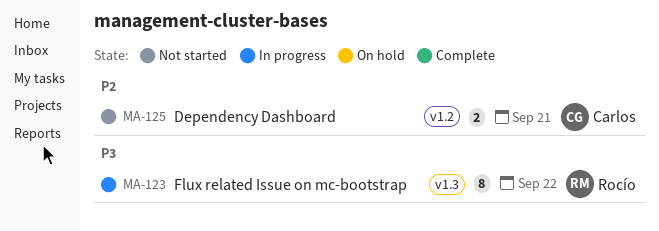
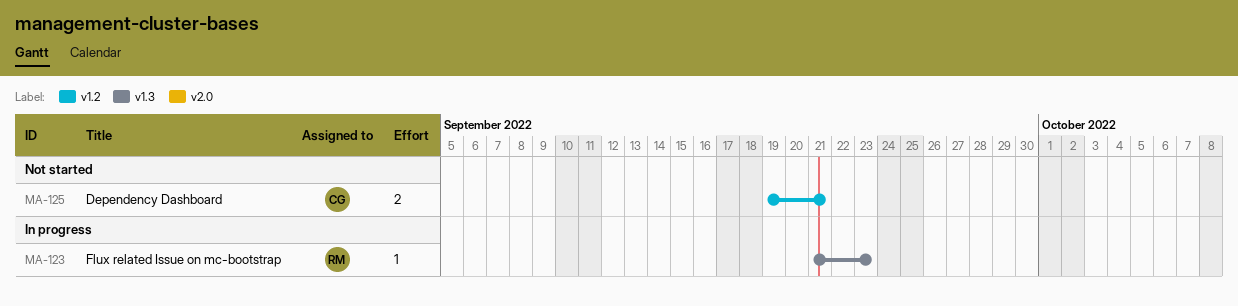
MA-123, estimate: 8 -> 1
MA-123, due: Sep 22 -> Sep 23

